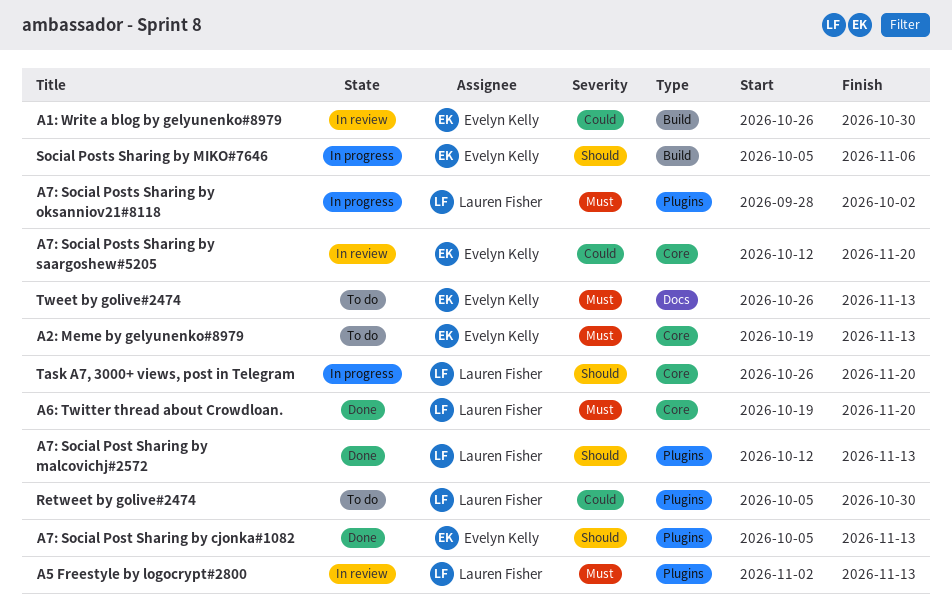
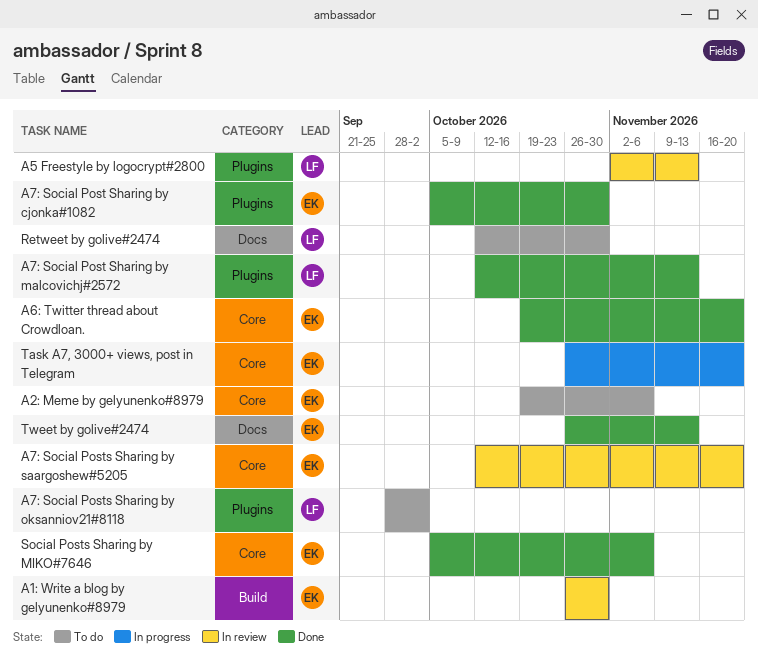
A2: Meme by gelyunenko#8979, due: Nov 13 -> Nov 6
A6: Twitter thread about Crowdloan., owner: Lauren Fisher -> Evelyn Kelly
A7: Social Post Sharing by cjonka#1082, due: Nov 13 -> Oct 30
A7: Social Posts Sharing by oksanniov21#8118, status: In progress -> To do
Retweet by golive#2474, label: Plugins -> Docs
Retweet by golive#2474, start: Oct 5 -> Oct 12
Social Posts Sharing by MIKO#7646, status: In progress -> Done
Social Posts Sharing by MIKO#7646, label: Build -> Core
Task A7, 3000+ views, post in Telegram, owner: Lauren Fisher -> Evelyn Kelly
Tweet by golive#2474, status: To do -> Done

